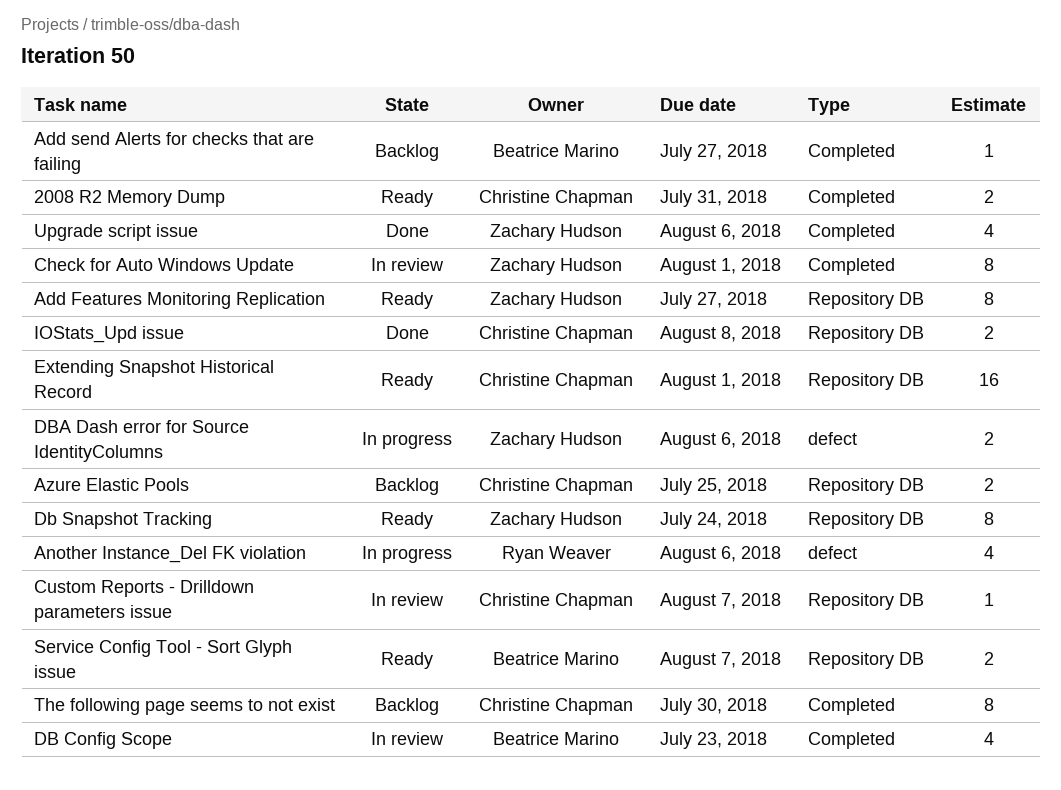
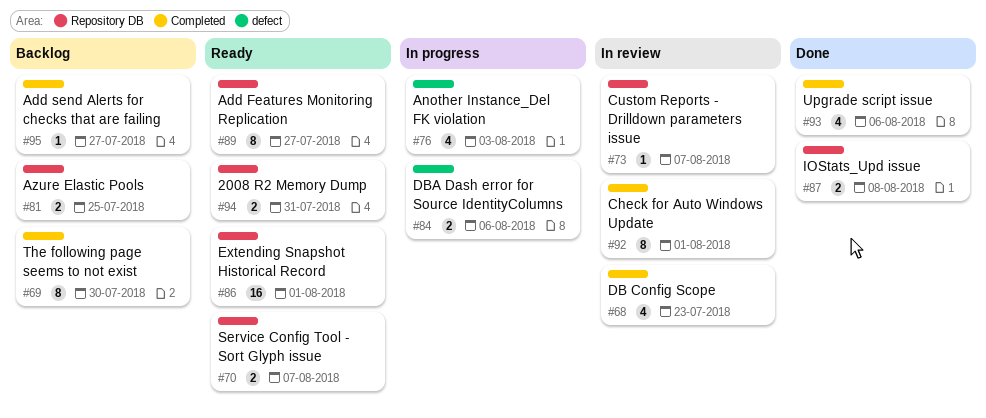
2008 R2 Memory Dump, label: Completed -> Repository DB
Another Instance_Del FK violation, due: Aug 6 -> Aug 3
Db Snapshot Tracking: present -> none

